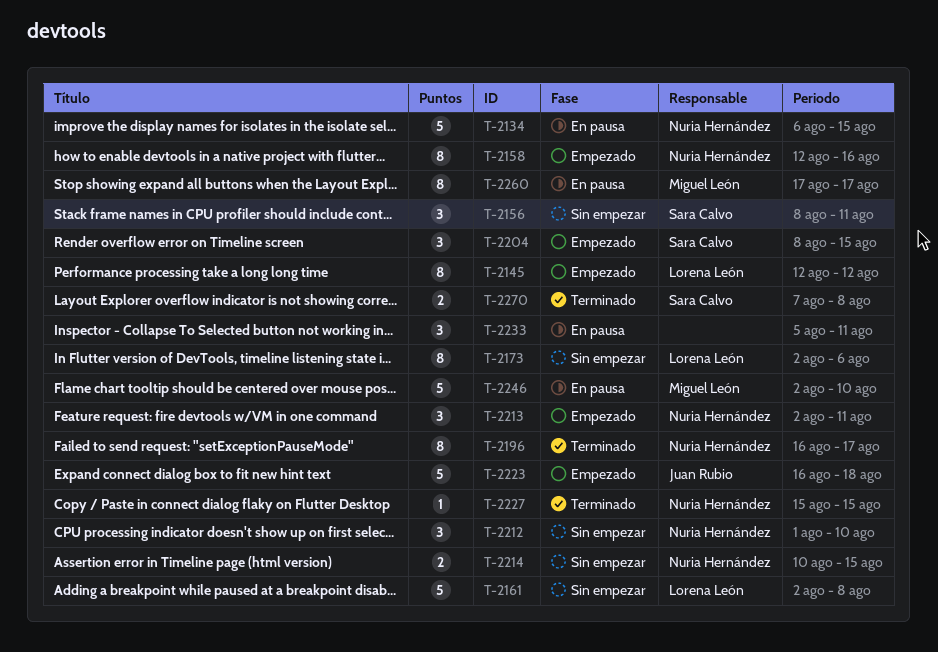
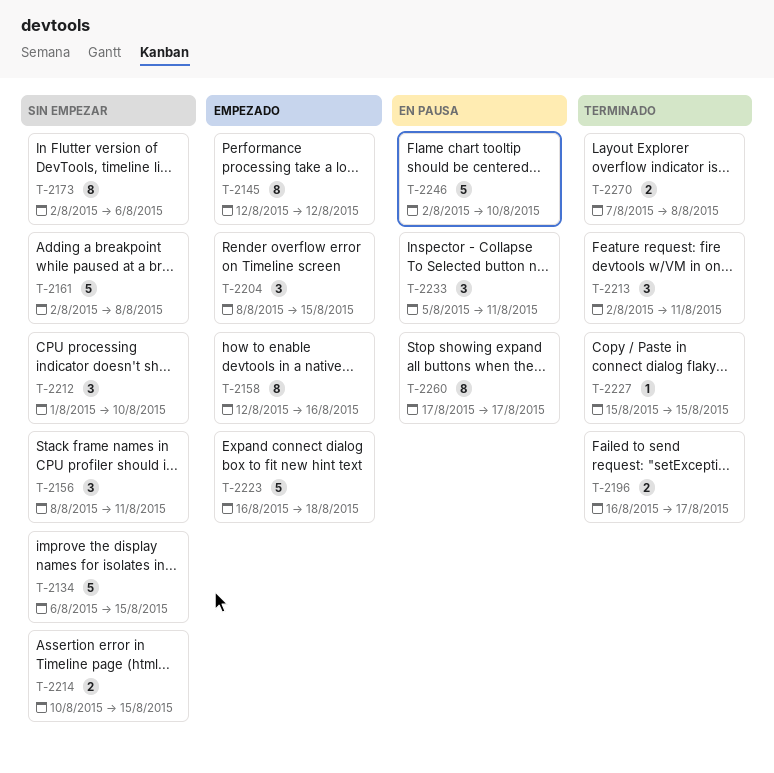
T-2134, status: En pausa -> Sin empezar
T-2196, estimate: 8 -> 2
T-2213, status: Empezado -> Terminado

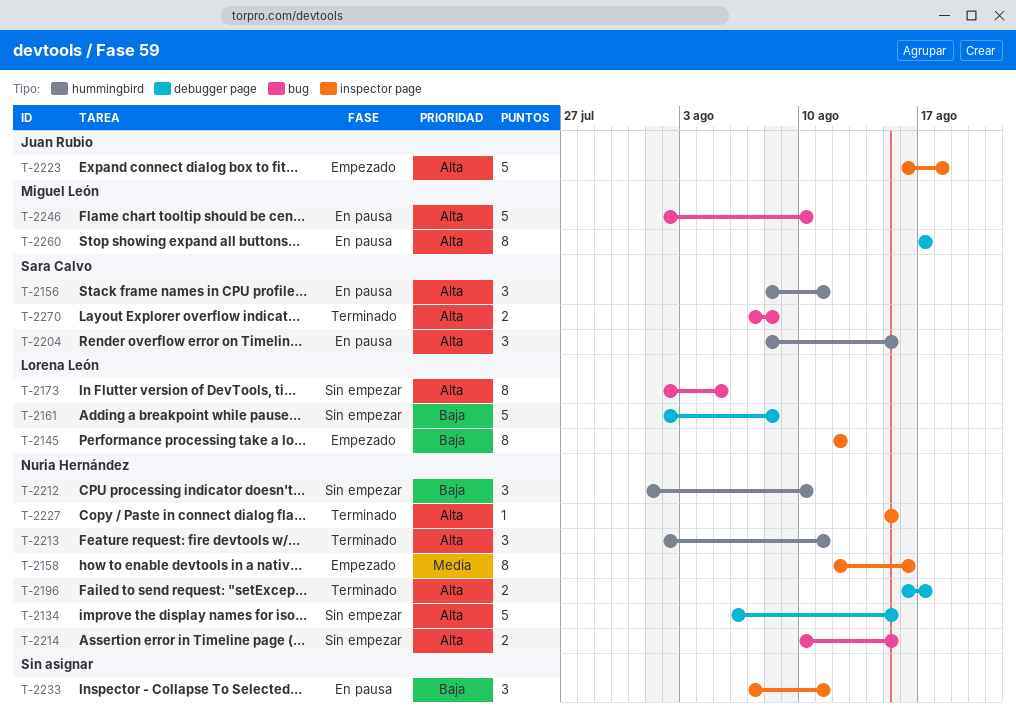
T-2156, status: Sin empezar -> En pausa
T-2173, due: Aug 6 -> Aug 5
T-2204, status: Empezado -> En pausa
T-2233, start: Aug 5 -> Aug 7

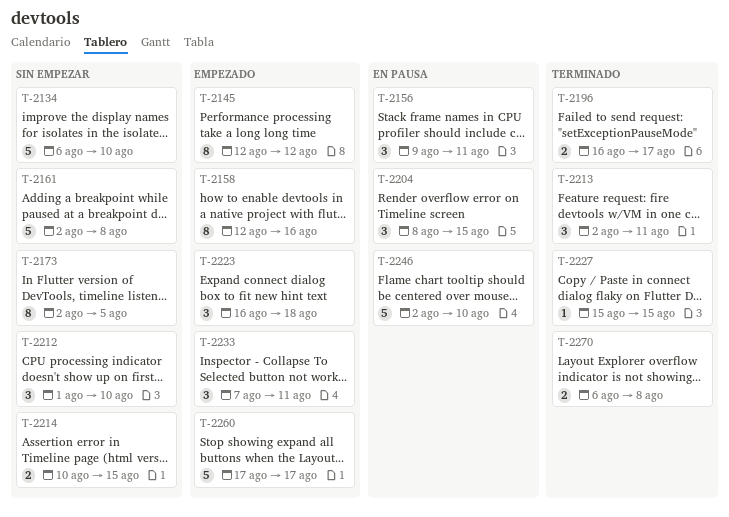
T-2134, due: Aug 15 -> Aug 10
T-2156, start: Aug 8 -> Aug 9
T-2223, estimate: 5 -> 3
T-2233, status: En pausa -> Empezado
T-2260, status: En pausa -> Empezado
T-2260, estimate: 8 -> 5
T-2270, start: Aug 7 -> Aug 6

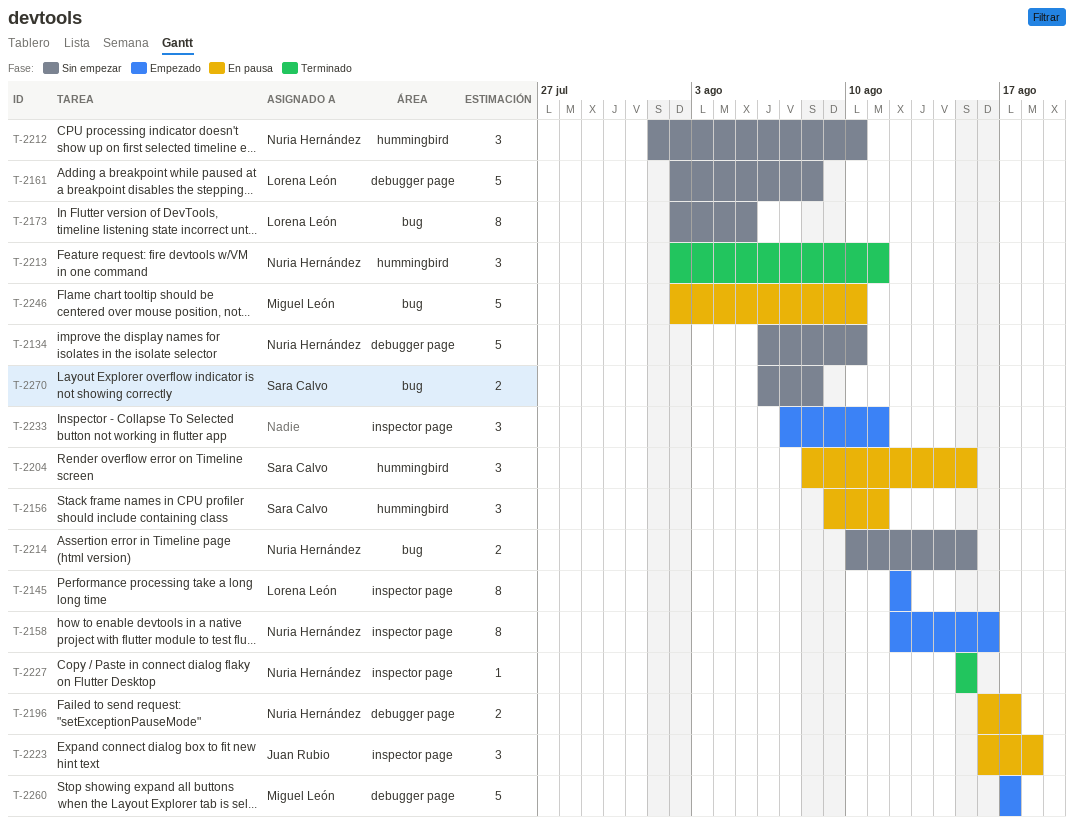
T-2196, status: Terminado -> En pausa
T-2223, status: Empezado -> En pausa
T-2270, status: Terminado -> Sin empezar

